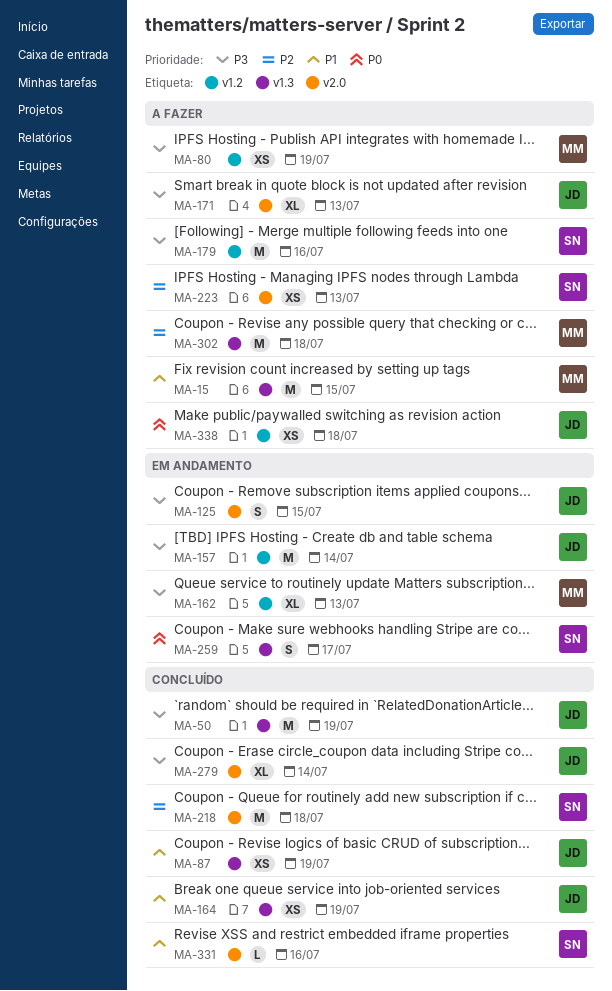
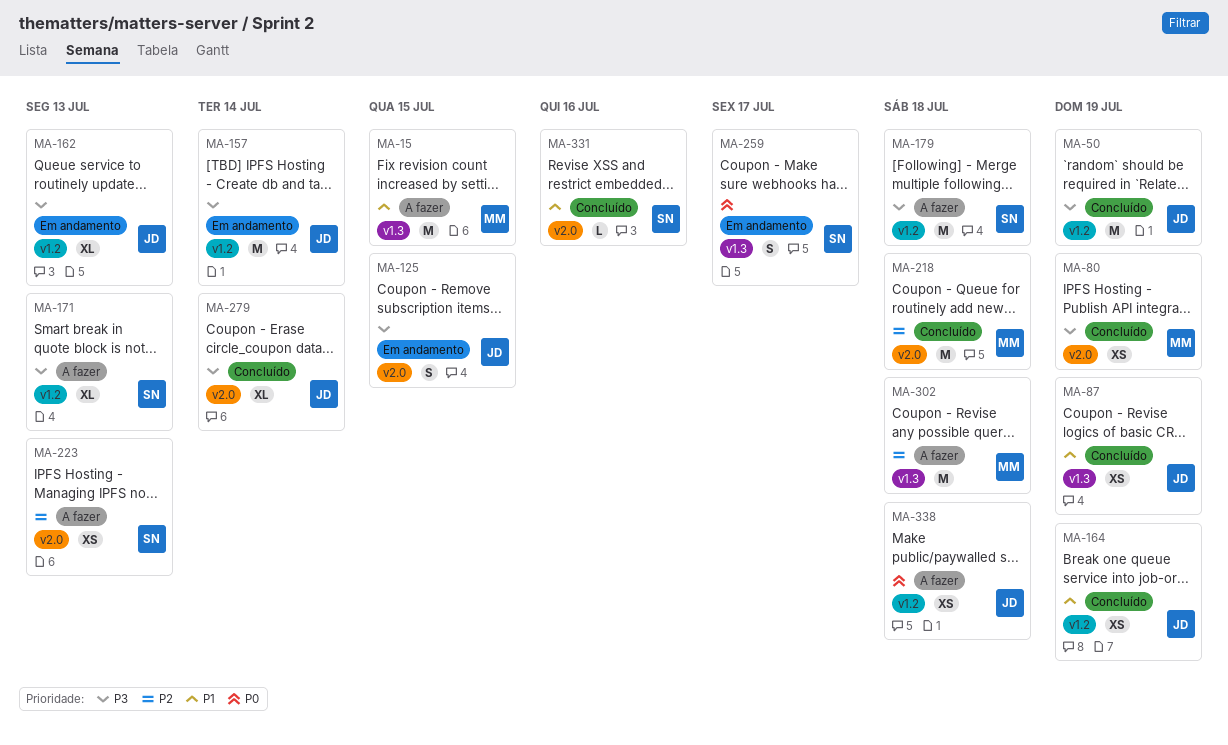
MA-50, label: v1.3 -> v1.2
MA-80, status: A fazer -> Concluído
MA-80, label: v1.2 -> v2.0
MA-162, owner: MM -> JD
MA-164, label: v1.3 -> v1.2
MA-171, owner: JD -> SN
MA-171, label: v2.0 -> v1.2
MA-179, due: Jul 16 -> Jul 18
MA-218, owner: SN -> MM

